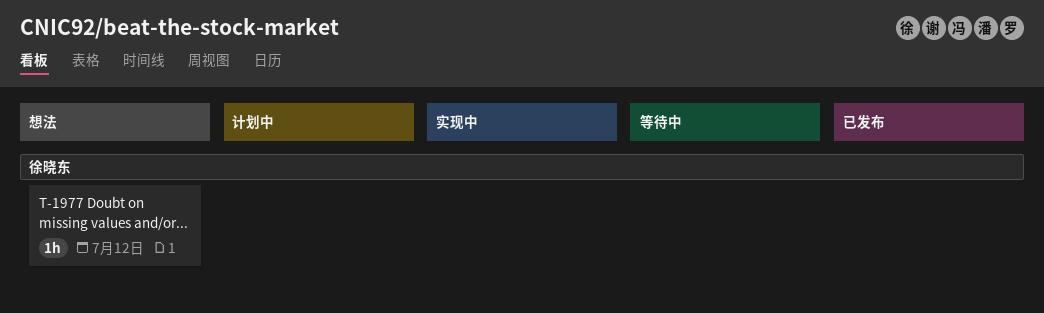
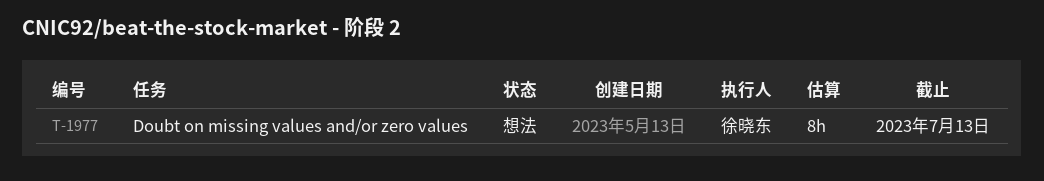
T-1977, estimate: 1h -> 8h
T-1977, due: Jul 12 -> Jul 13

